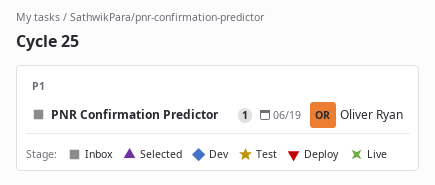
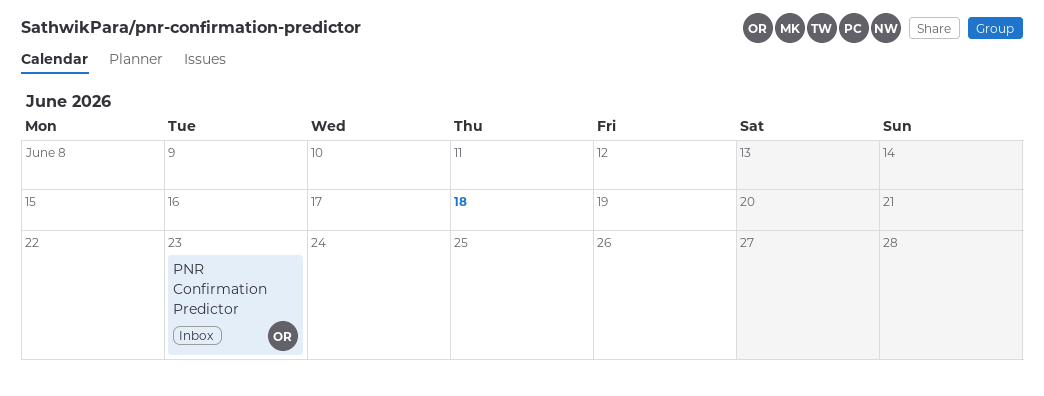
PNR Confirmation Predictor, due: Jun 19 -> Jun 23

